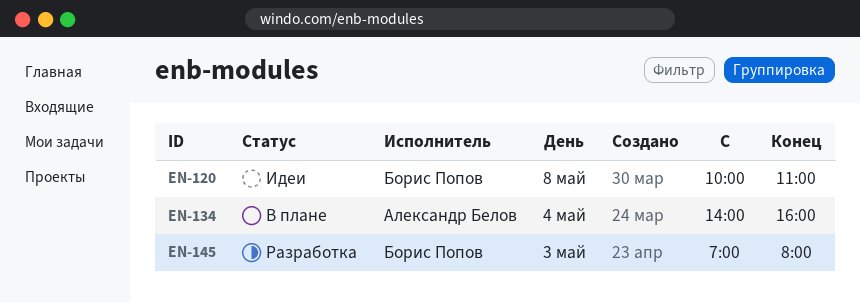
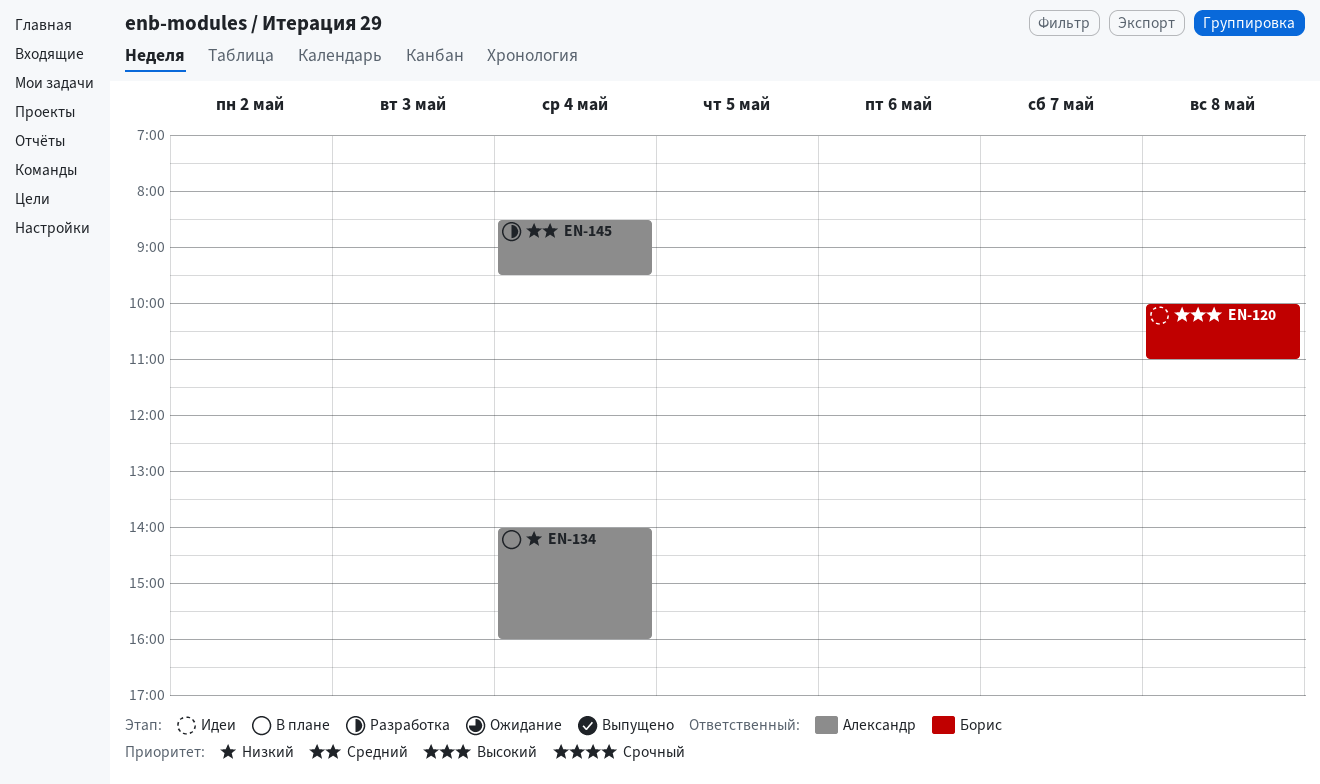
EN-145, owner: Борис Попов -> Александр Белов
EN-145, day: May 3 -> May 4
EN-145, begins: 07:00 -> 08:30
EN-145, ends: 08:00 -> 09:30

